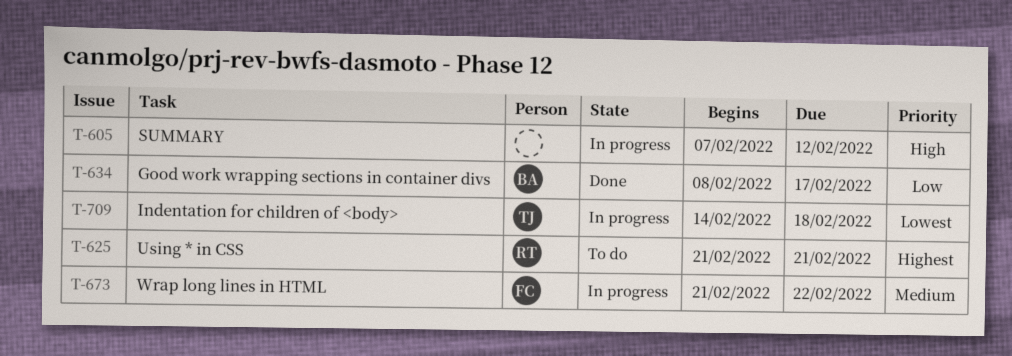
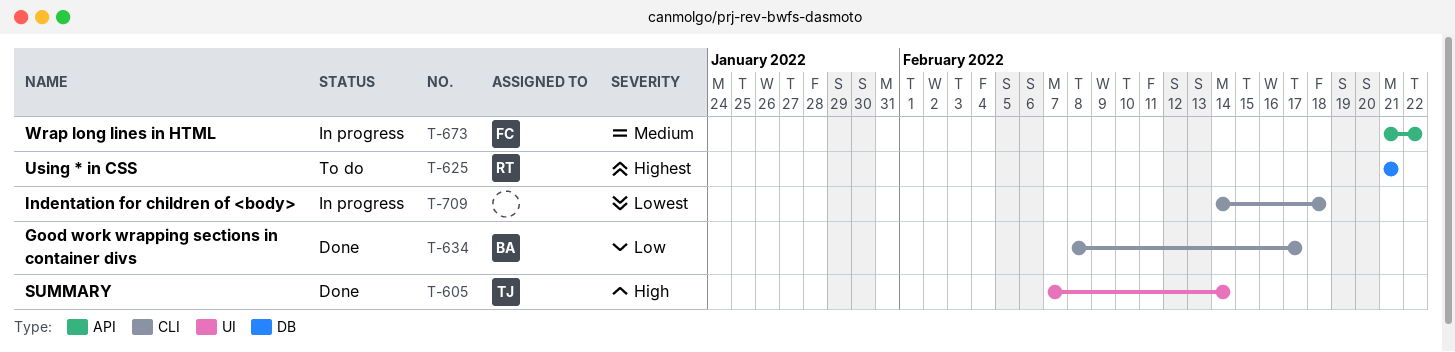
T-605, status: In progress -> Done
T-605, owner: none -> TJ
T-605, due: Feb 12 -> Feb 14
T-709, owner: TJ -> none

